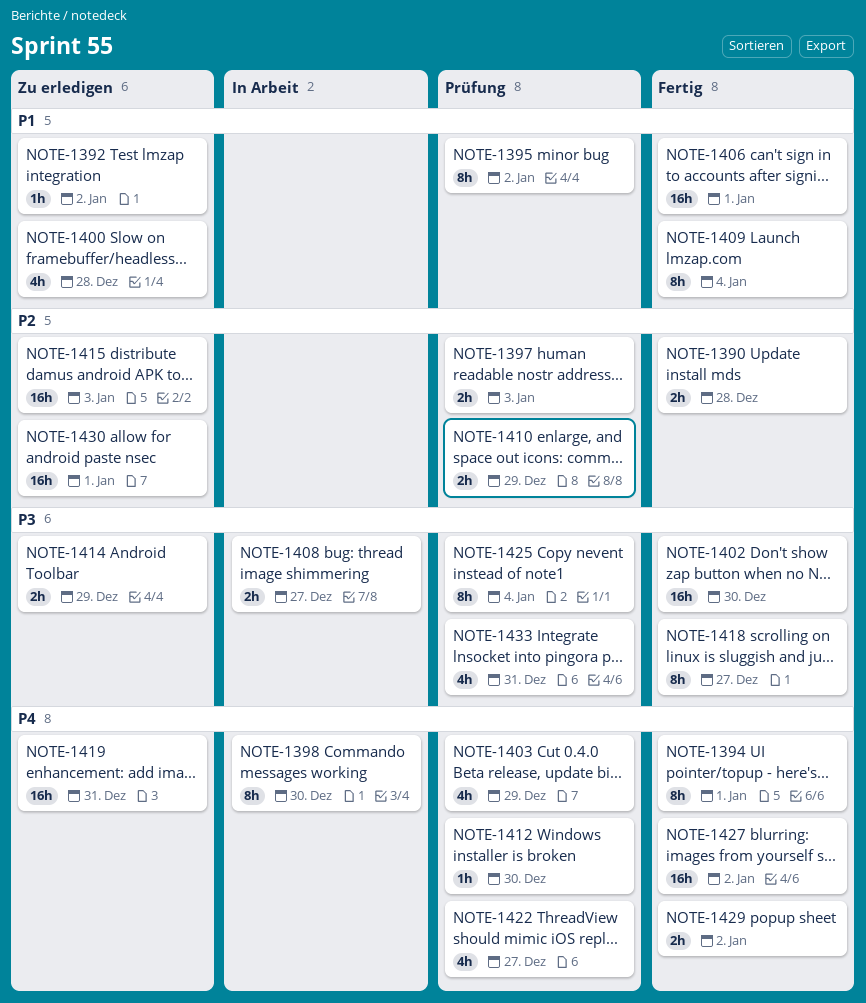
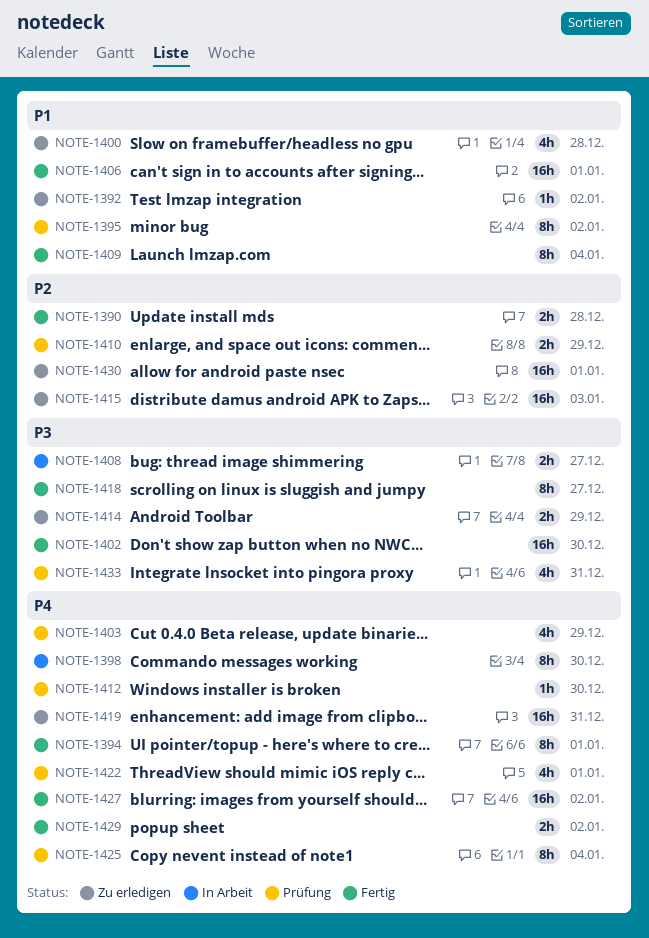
NOTE-1397: present -> none
NOTE-1422, due: Dec 27 -> Jan 1
NOTE-1425, priority: P3 -> P4

